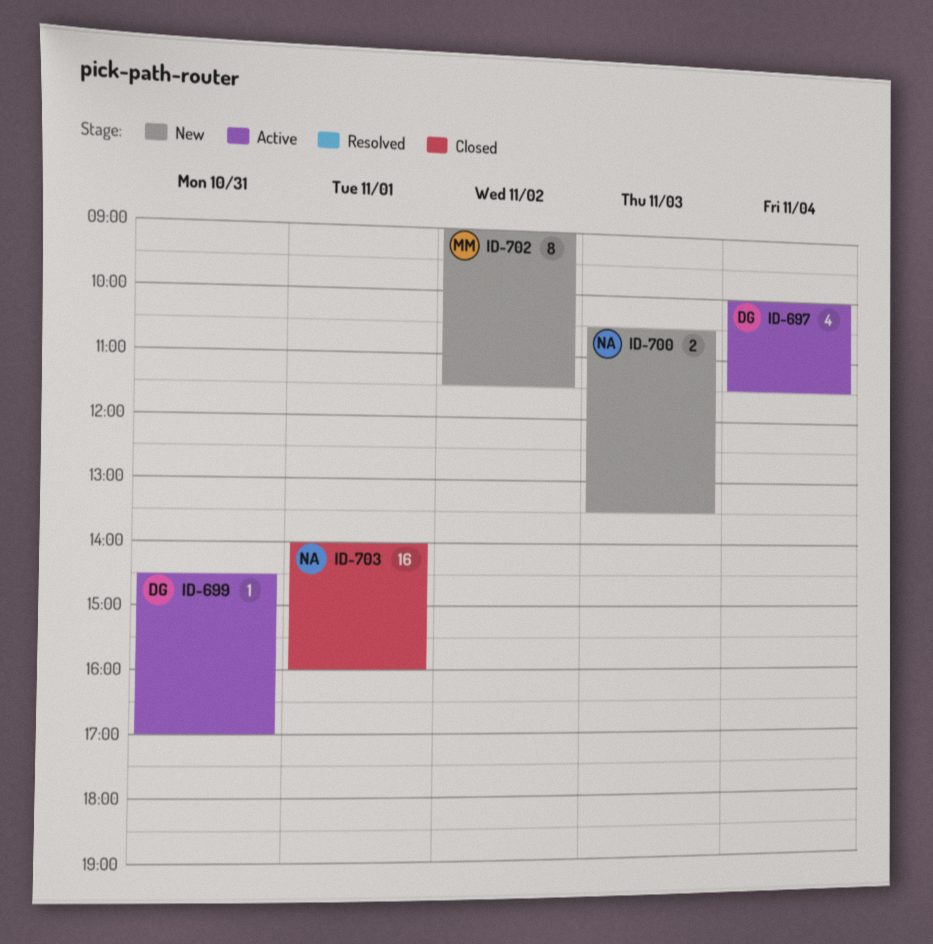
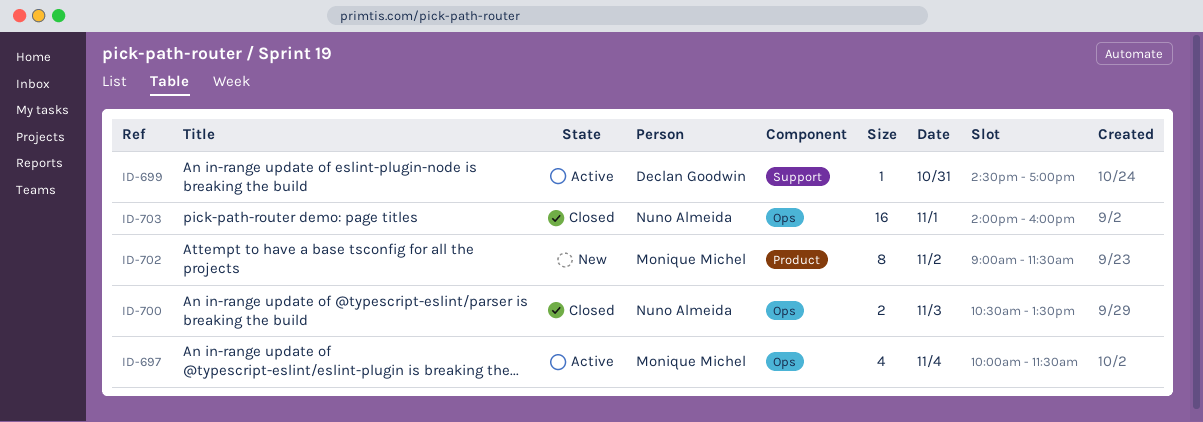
ID-697, owner: Declan Goodwin -> Monique Michel
ID-700, status: New -> Closed

